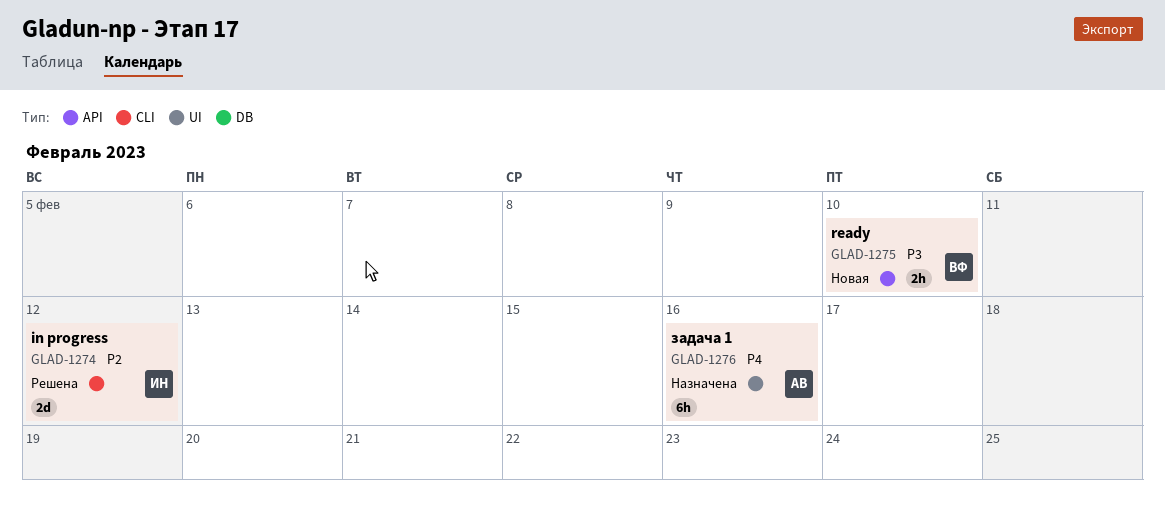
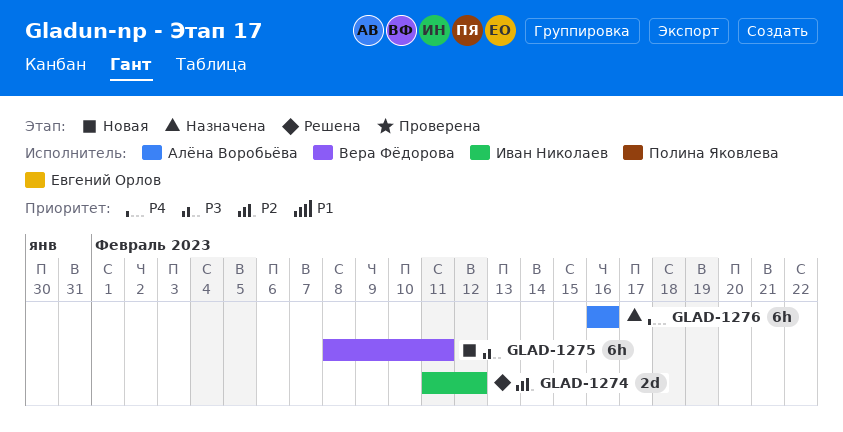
GLAD-1275, estimate: 2h -> 6h
GLAD-1275, due: Feb 10 -> Feb 11

